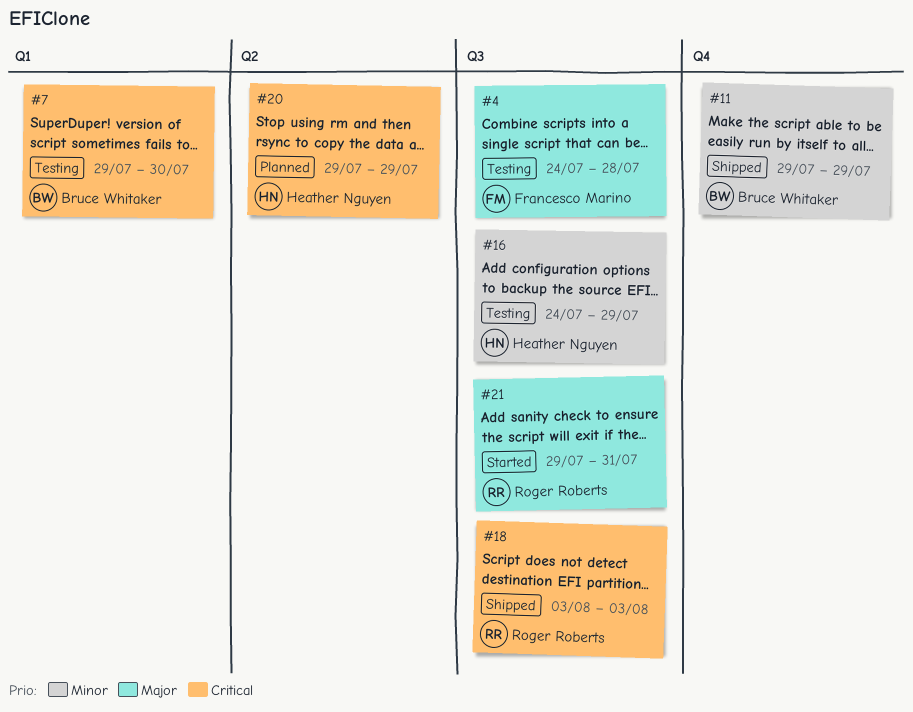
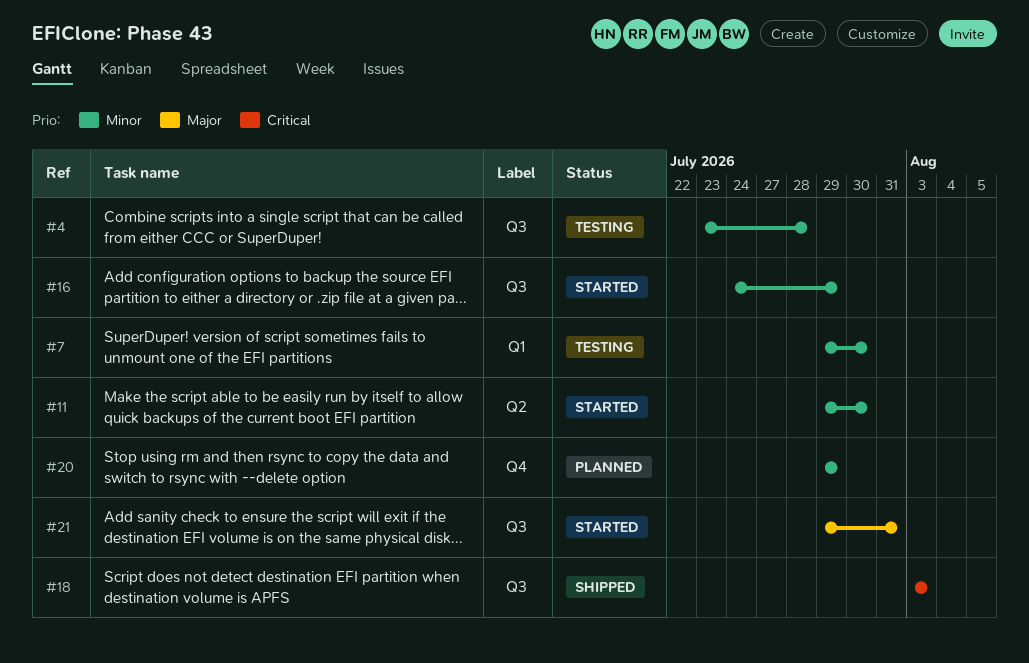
#4, priority: Major -> Minor
#4, start: Jul 24 -> Jul 23
#7, priority: Critical -> Minor
#11, status: Shipped -> Started
#11, label: Q4 -> Q2
#11, due: Jul 29 -> Jul 30
#16, status: Testing -> Started
#20, priority: Critical -> Minor
#20, label: Q2 -> Q4

